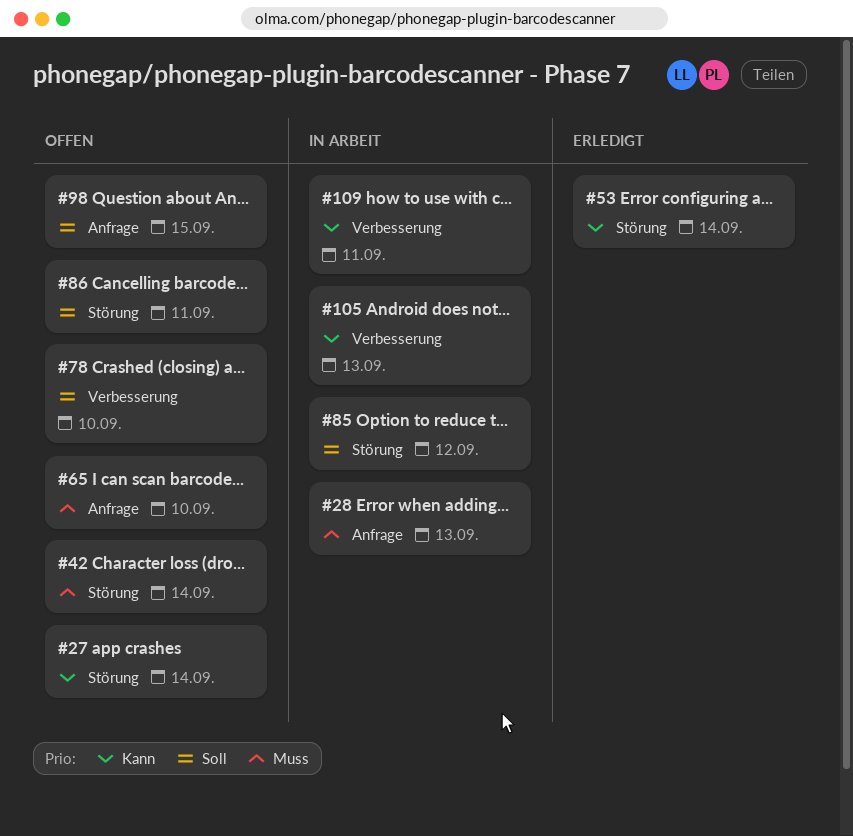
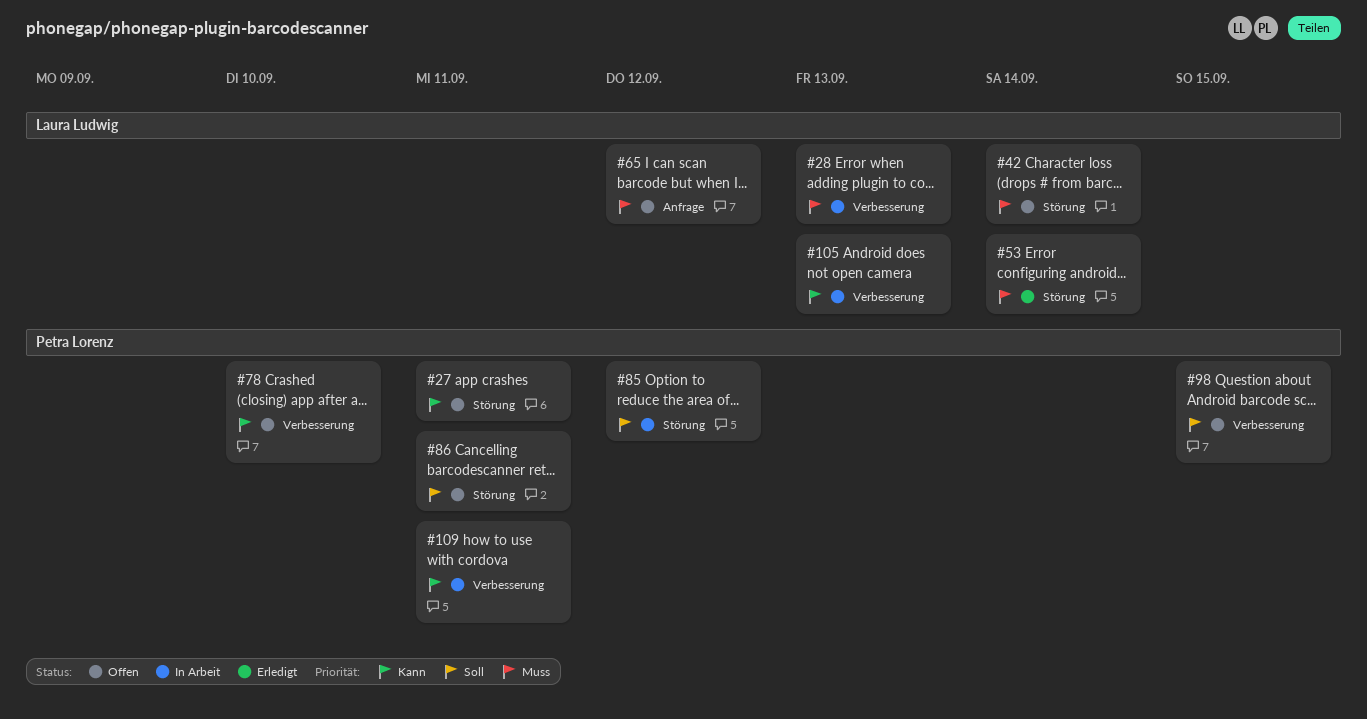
#27, due: Sep 14 -> Sep 11
#28, label: Anfrage -> Verbesserung
#53, priority: Kann -> Muss
#65, due: Sep 10 -> Sep 12
#78, priority: Soll -> Kann
#98, label: Anfrage -> Verbesserung

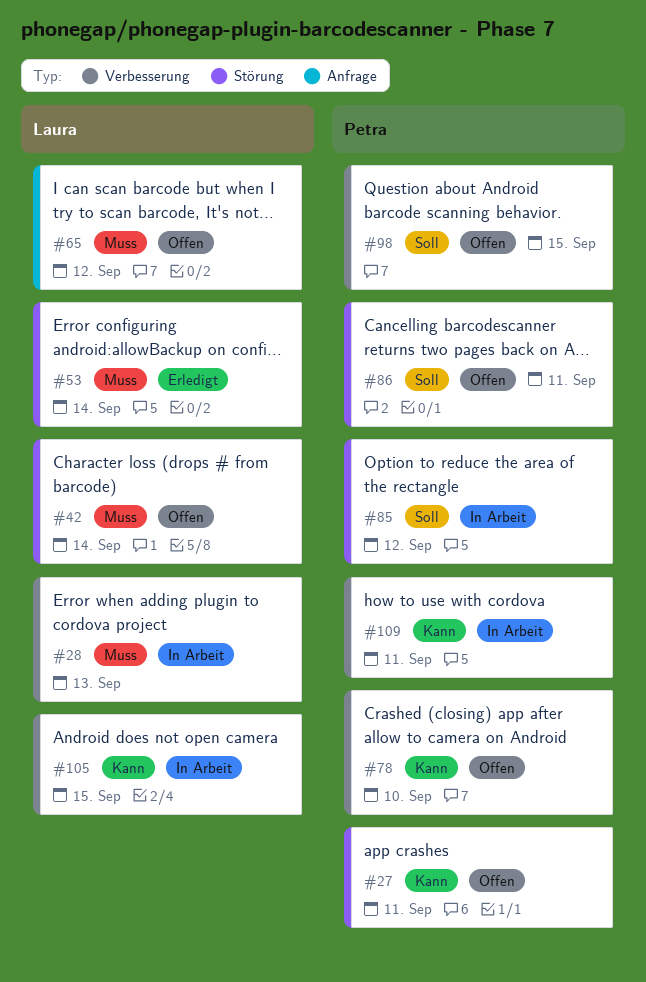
#105, due: Sep 13 -> Sep 15

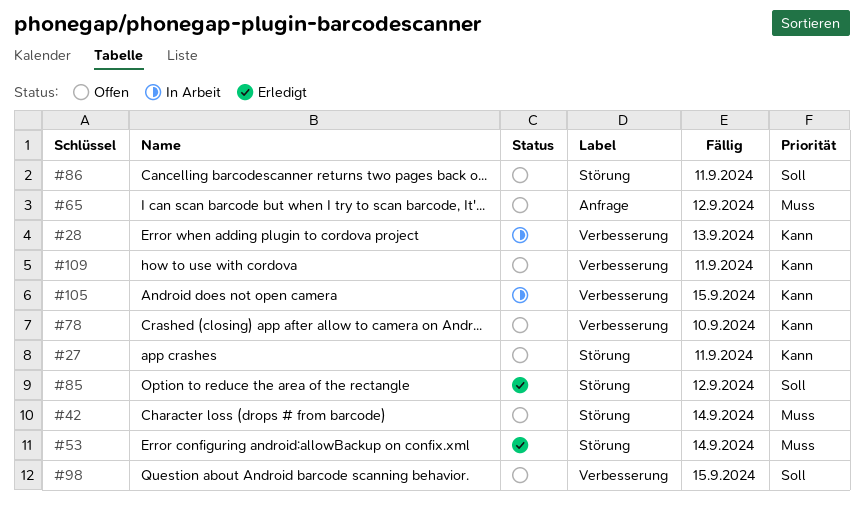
#28, priority: Muss -> Kann
#85, status: In Arbeit -> Erledigt
#109, status: In Arbeit -> Offen

